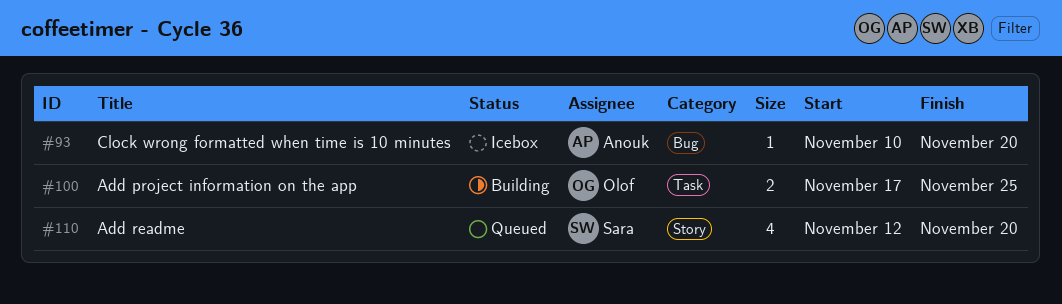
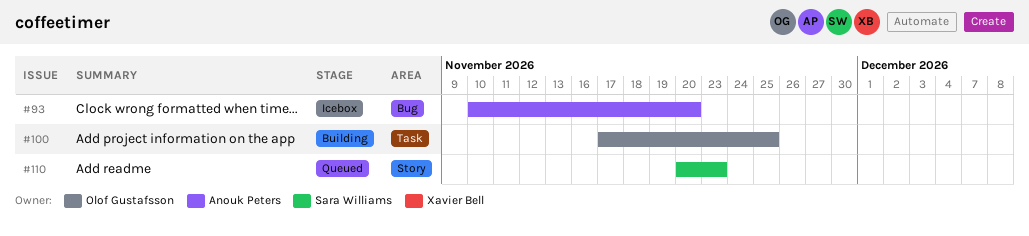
#110, start: Nov 12 -> Nov 20
#110, due: Nov 20 -> Nov 23

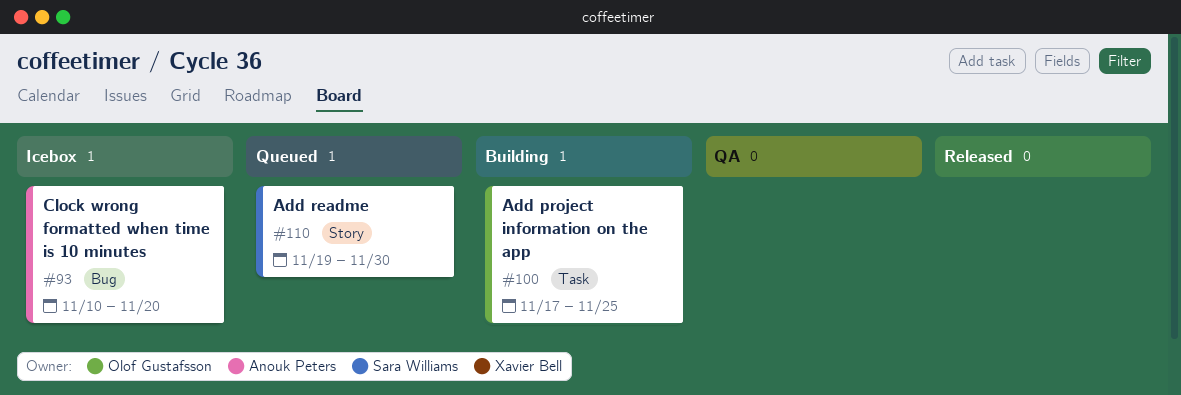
#110, start: Nov 20 -> Nov 19
#110, due: Nov 23 -> Nov 30

